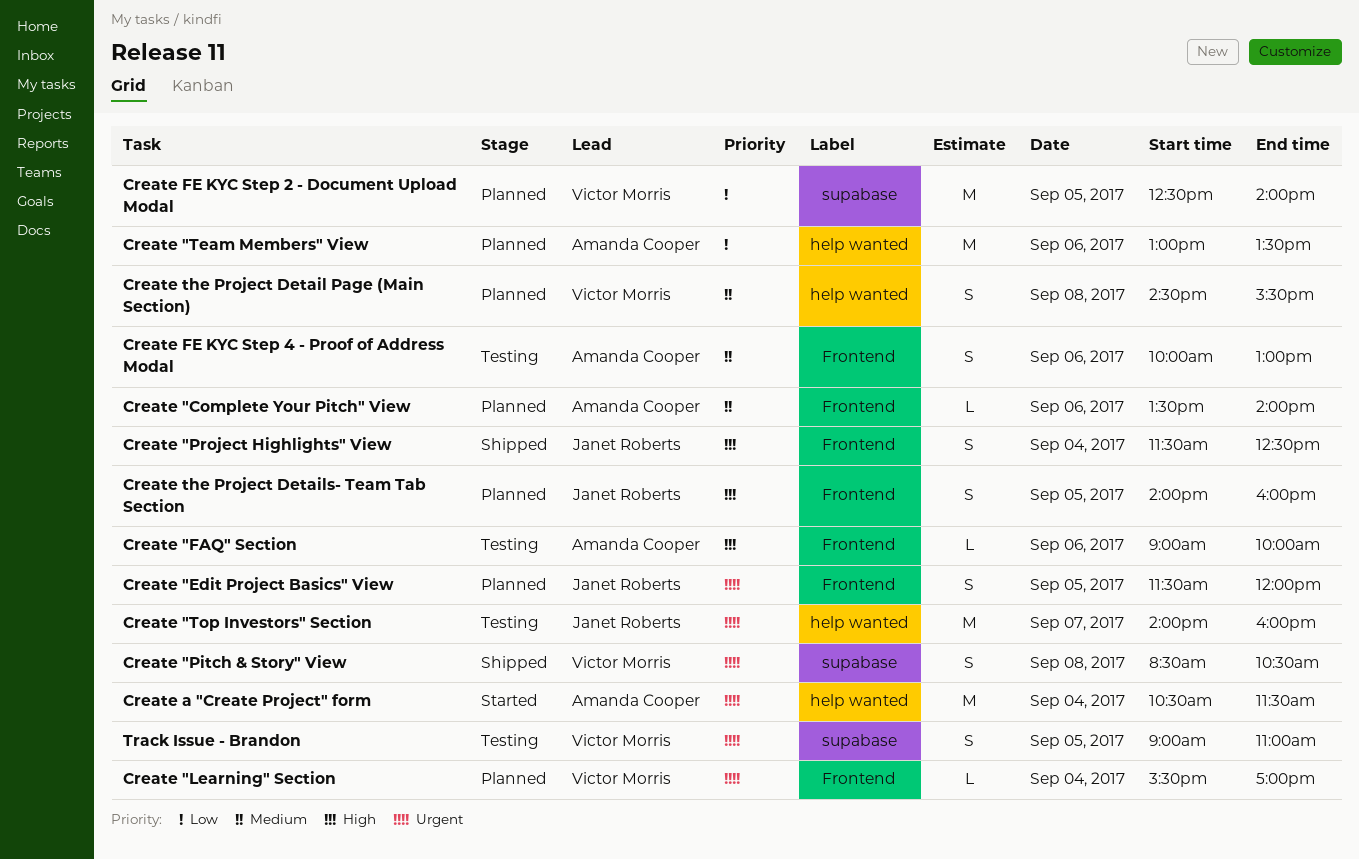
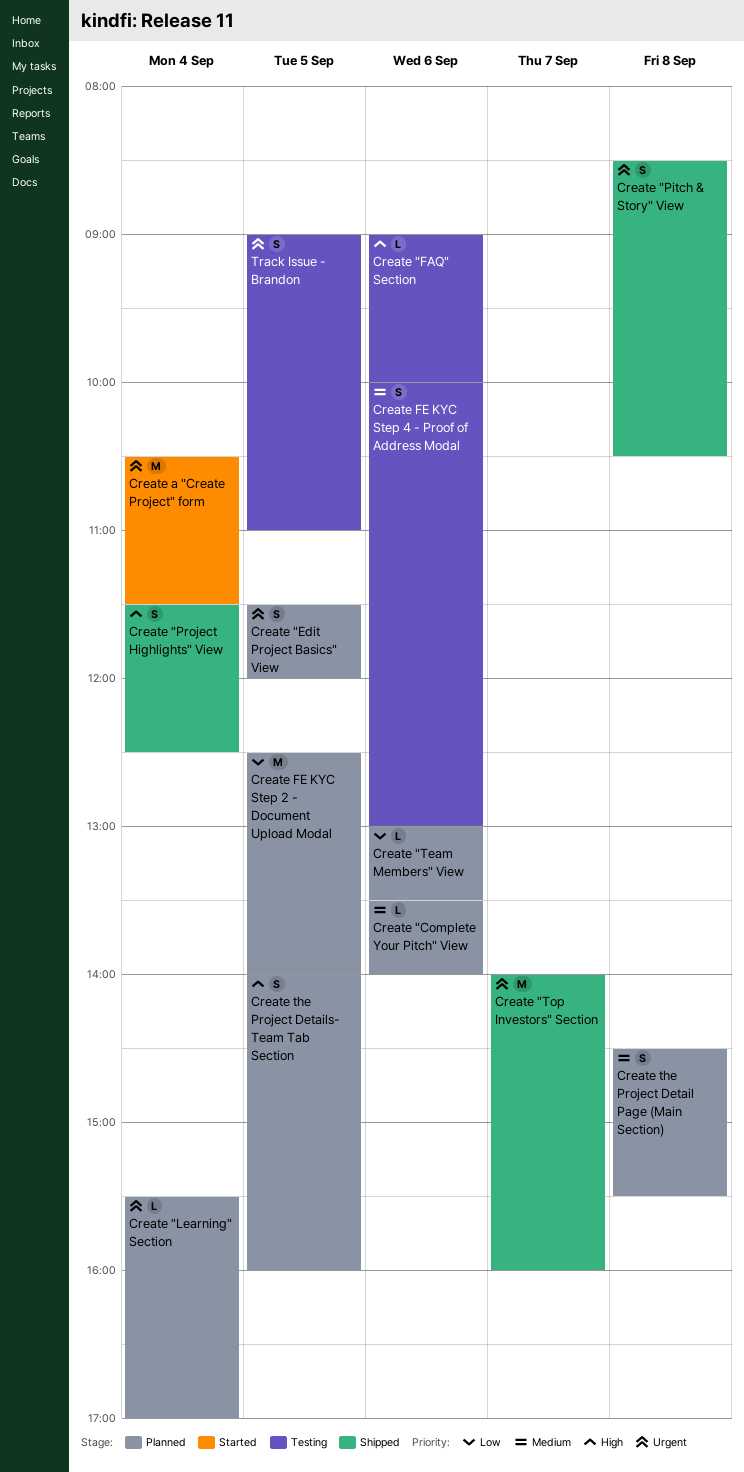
Create "Team Members" View, estimate: M -> L
Create "Top Investors" Section, status: Testing -> Shipped

